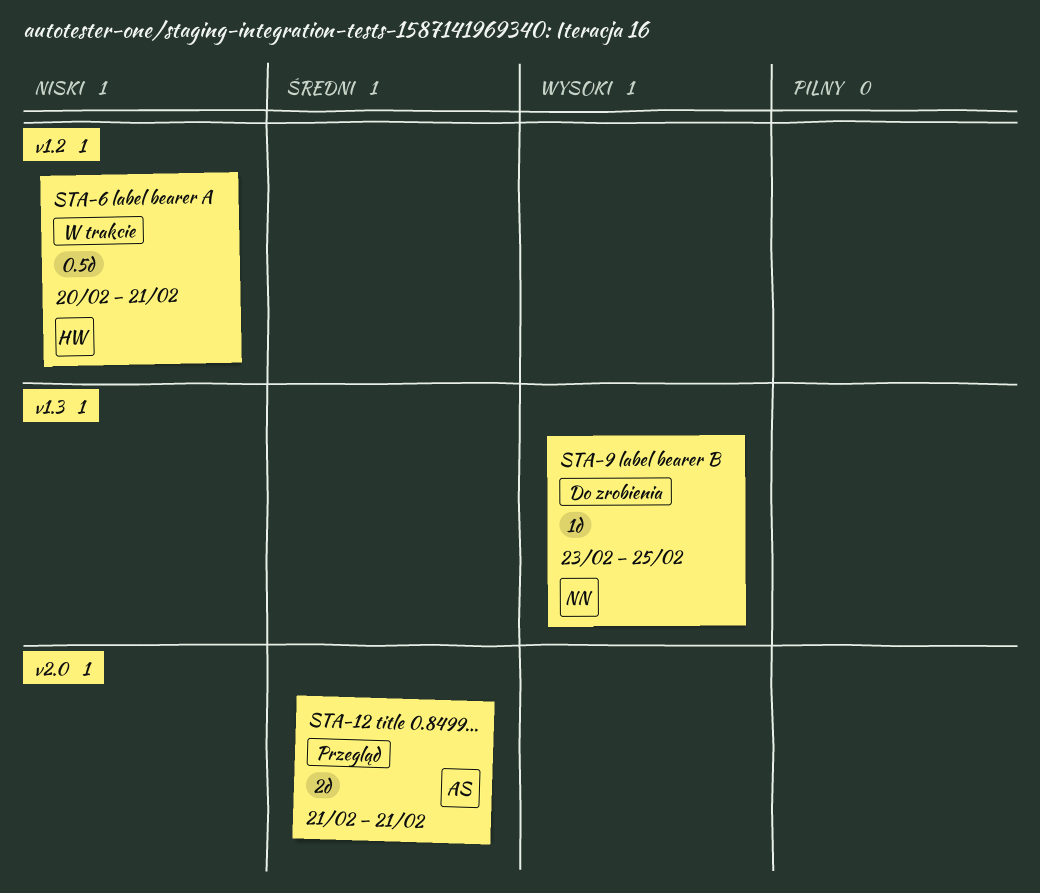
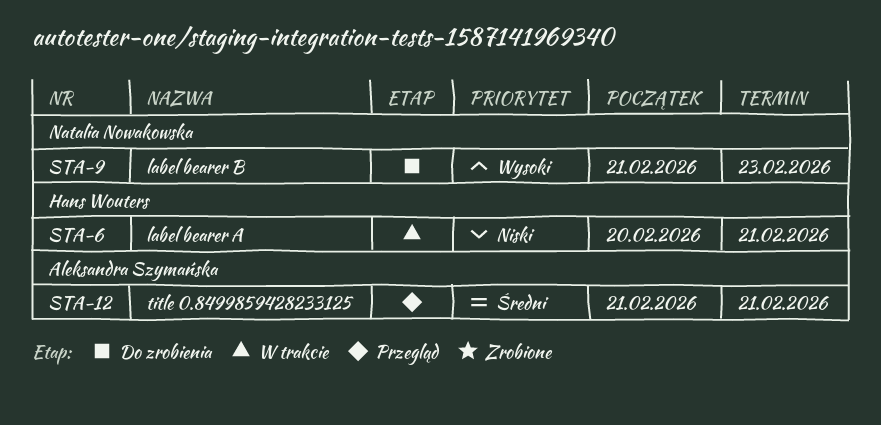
STA-9, start: Feb 23 -> Feb 21
STA-9, due: Feb 25 -> Feb 23

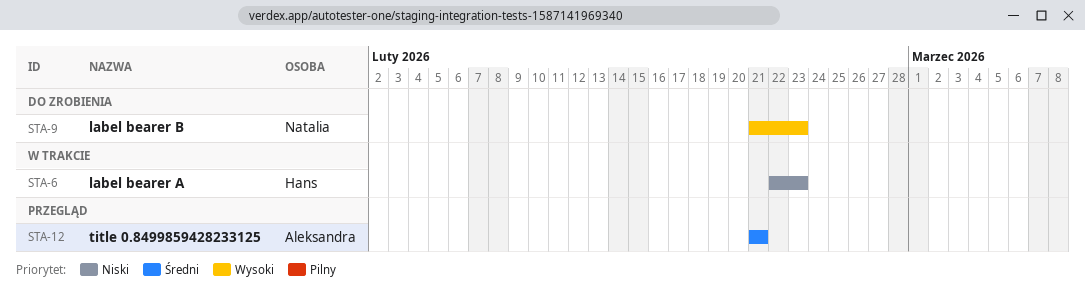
STA-6, start: Feb 20 -> Feb 22
STA-6, due: Feb 21 -> Feb 23

